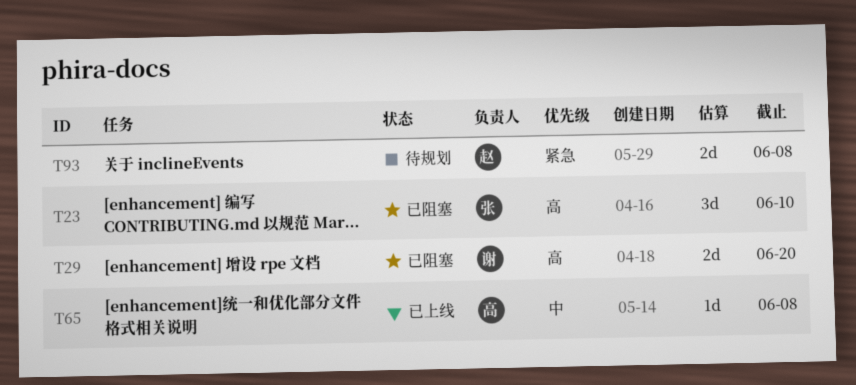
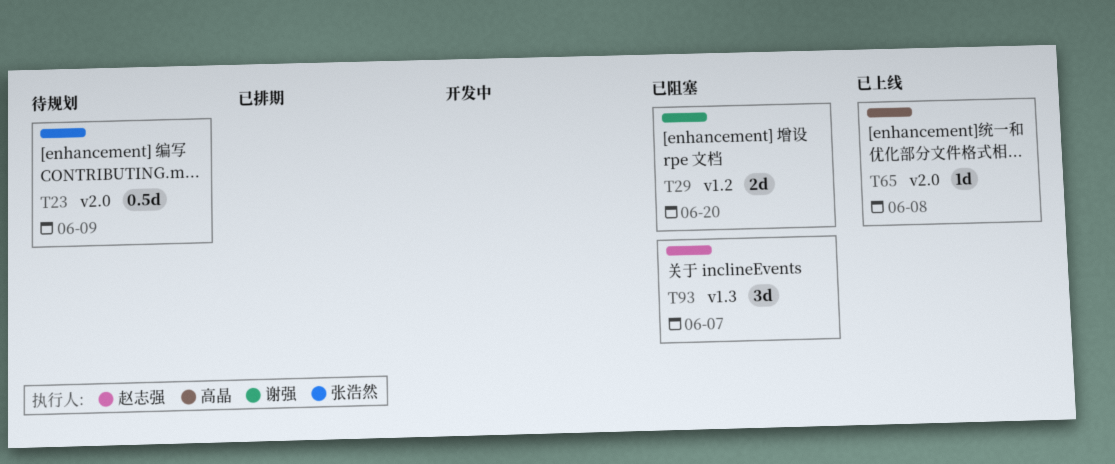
T23, status: 已阻塞 -> 待规划
T23, estimate: 3d -> 0.5d
T23, due: Jun 10 -> Jun 9
T93, status: 待规划 -> 已阻塞
T93, estimate: 2d -> 3d
T93, due: Jun 8 -> Jun 7

